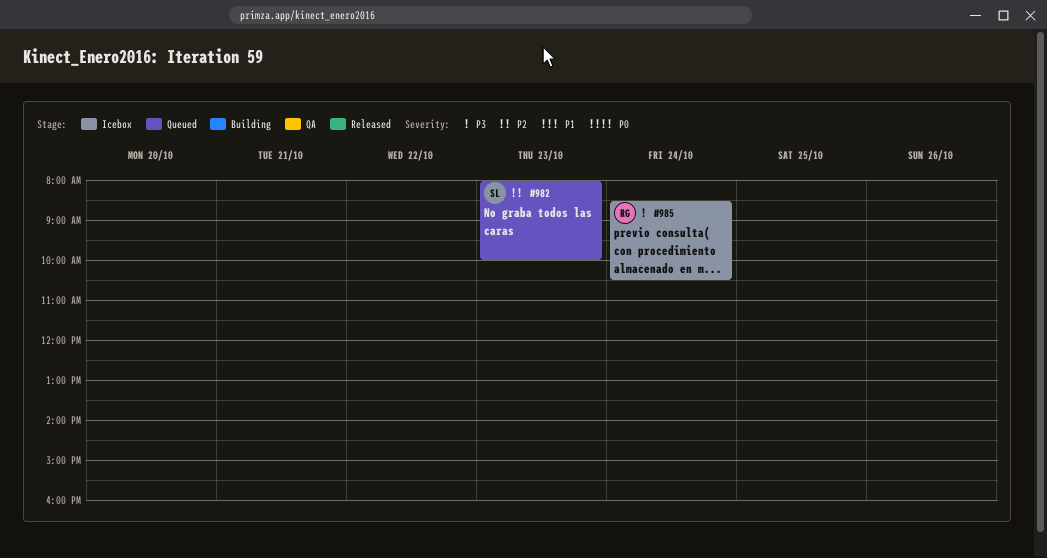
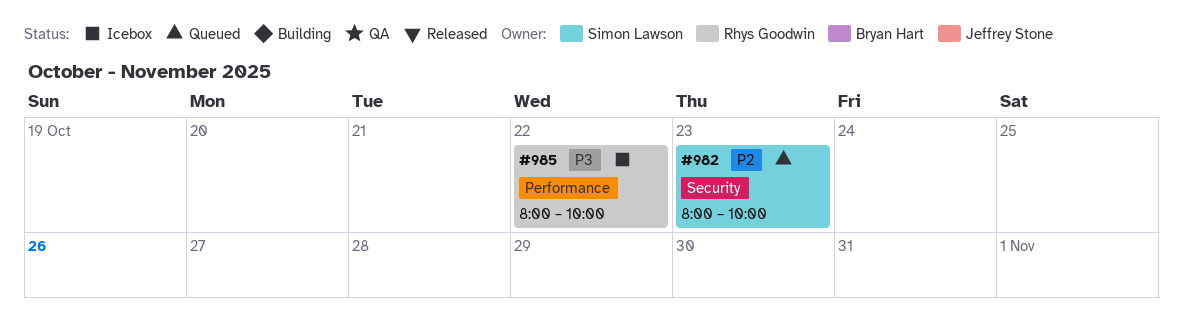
#985, day: Oct 24 -> Oct 22
#985, begins: 08:30 -> 08:00
#985, ends: 10:30 -> 10:00

